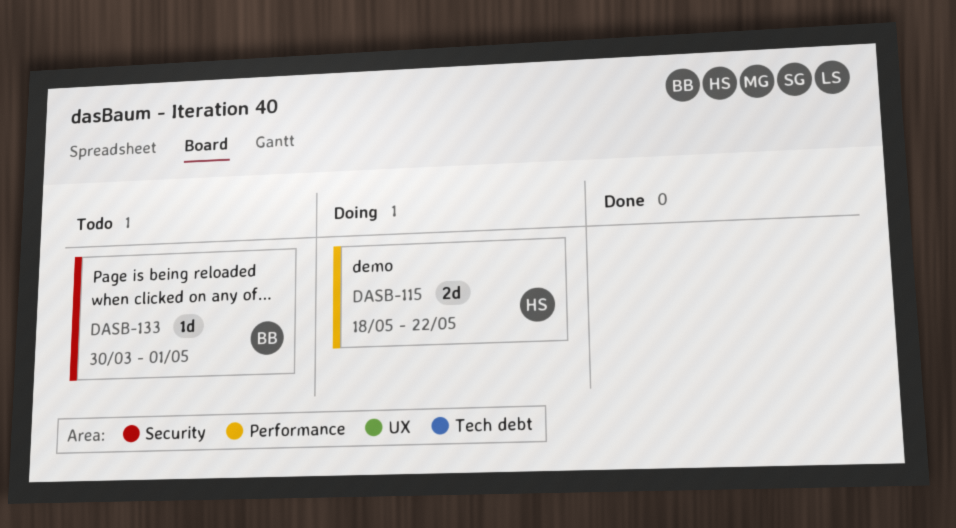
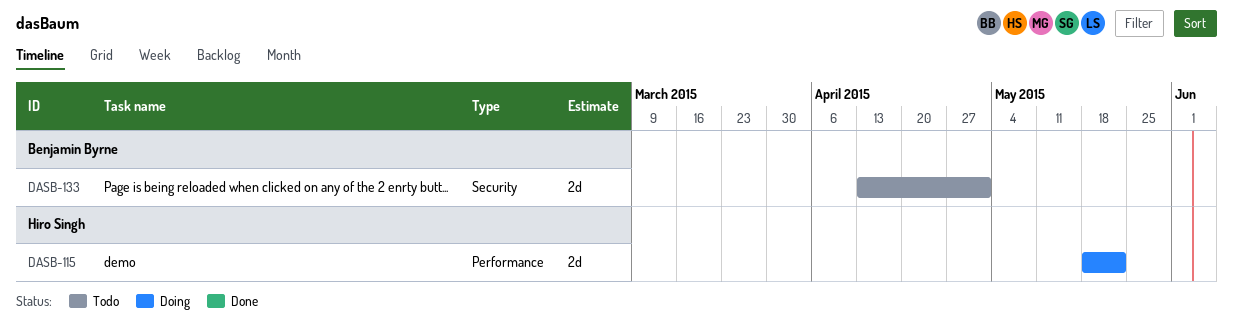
DASB-133, estimate: 1d -> 2d
DASB-133, start: Mar 30 -> Apr 13

